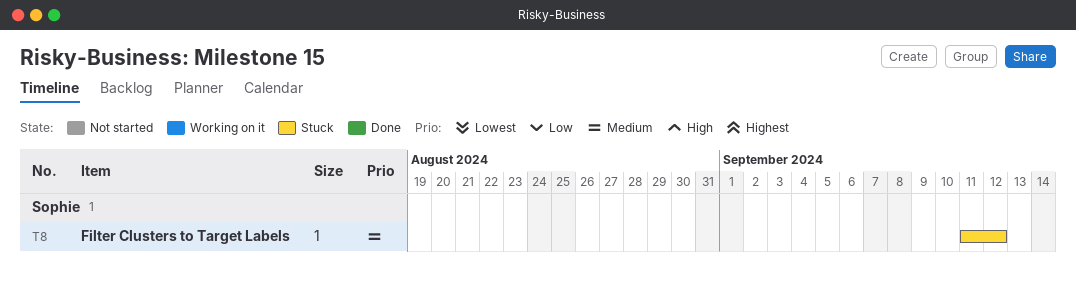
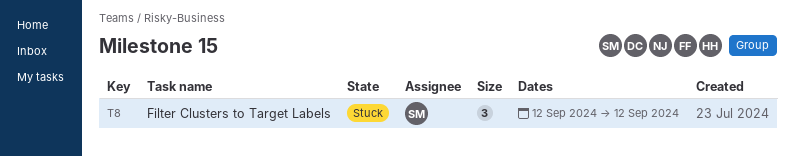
T8, estimate: 1 -> 3
T8, start: Sep 11 -> Sep 12

